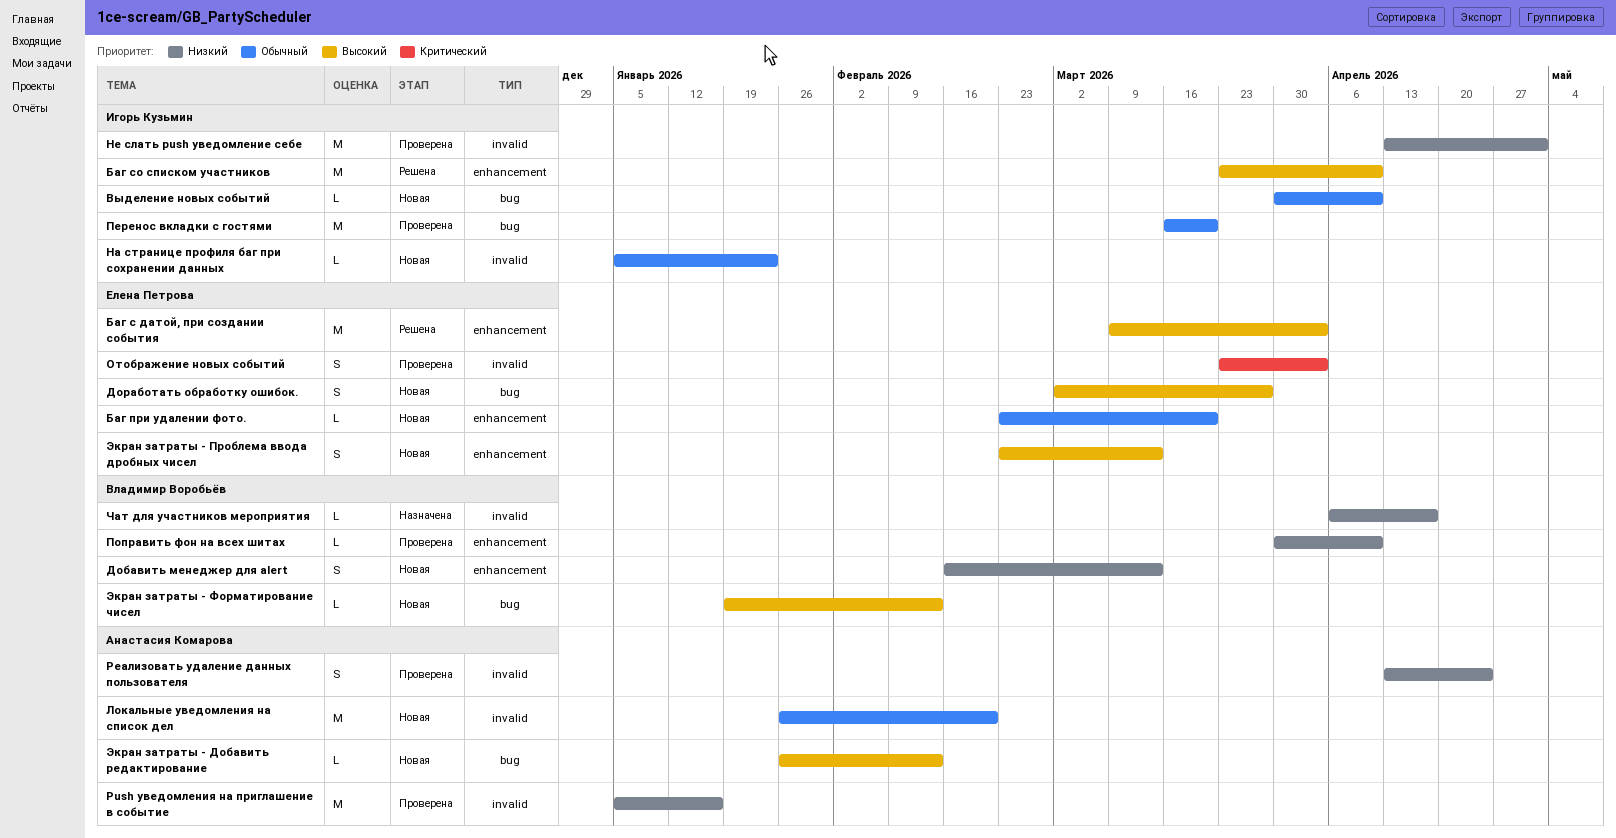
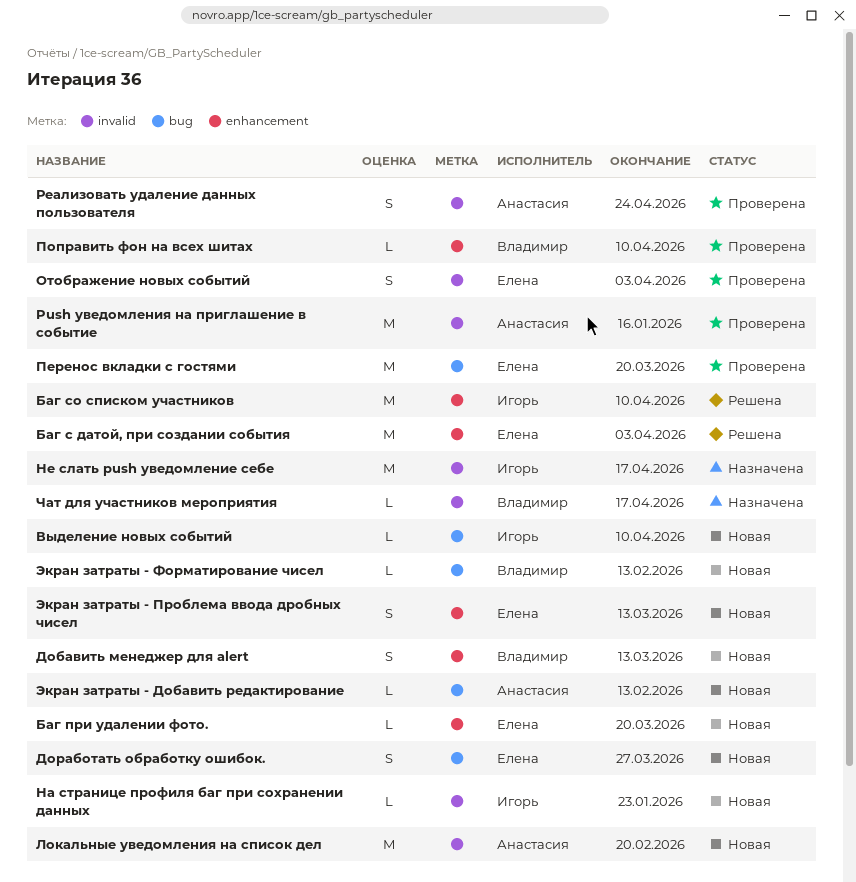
Не слать push уведомление себе, status: Проверена -> Назначена
Не слать push уведомление себе, due: May 1 -> Apr 17
Перенос вкладки с гостями, owner: Игорь Кузьмин -> Елена Петрова

